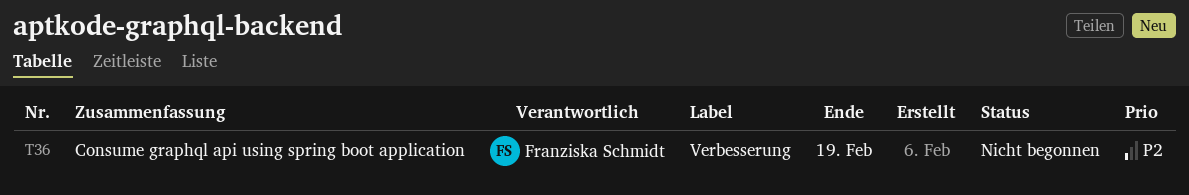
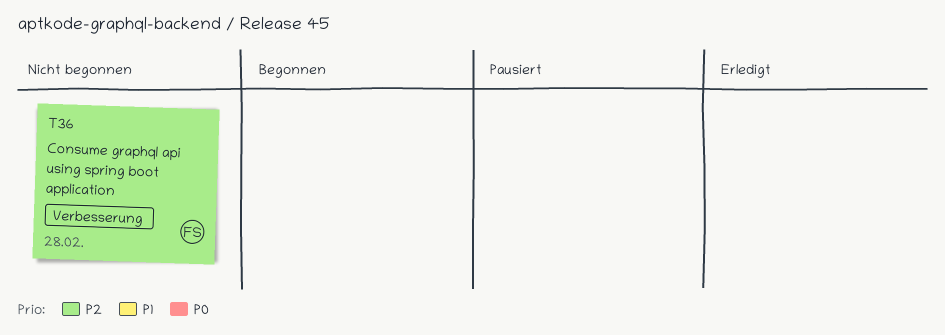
T36, due: Feb 19 -> Feb 28

